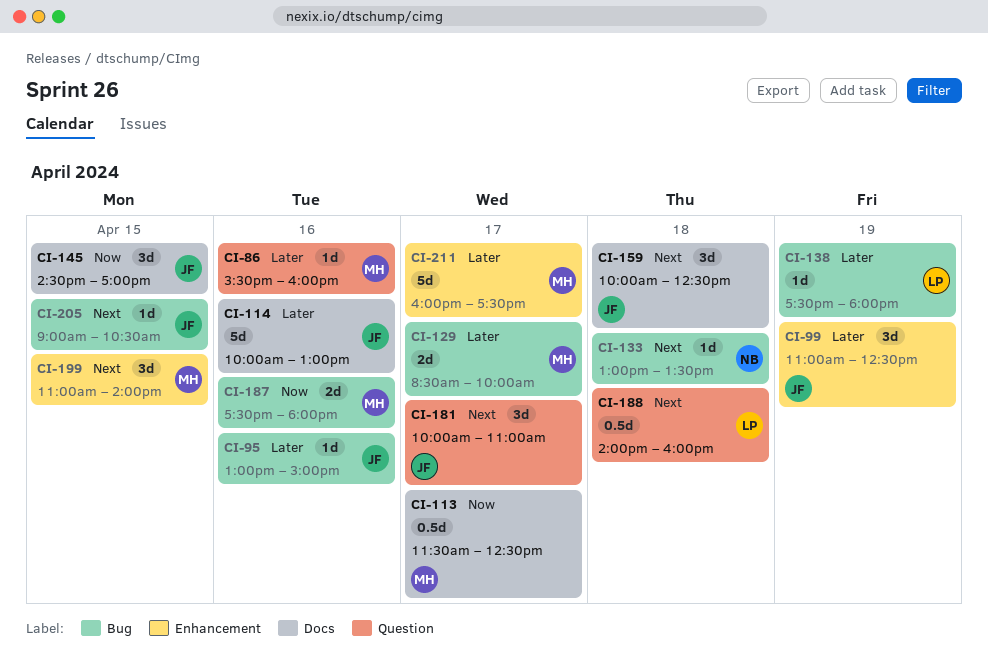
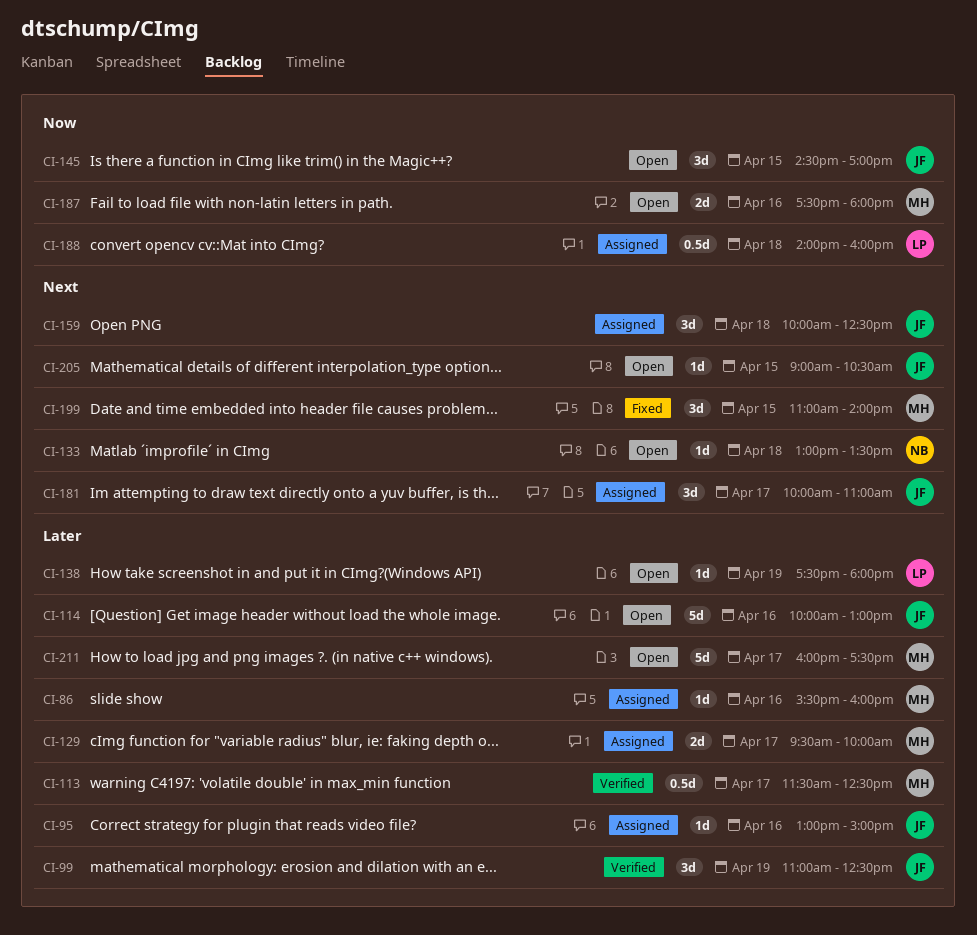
CI-113, priority: Now -> Later
CI-129, begins: 08:30 -> 09:30
CI-188, priority: Next -> Now

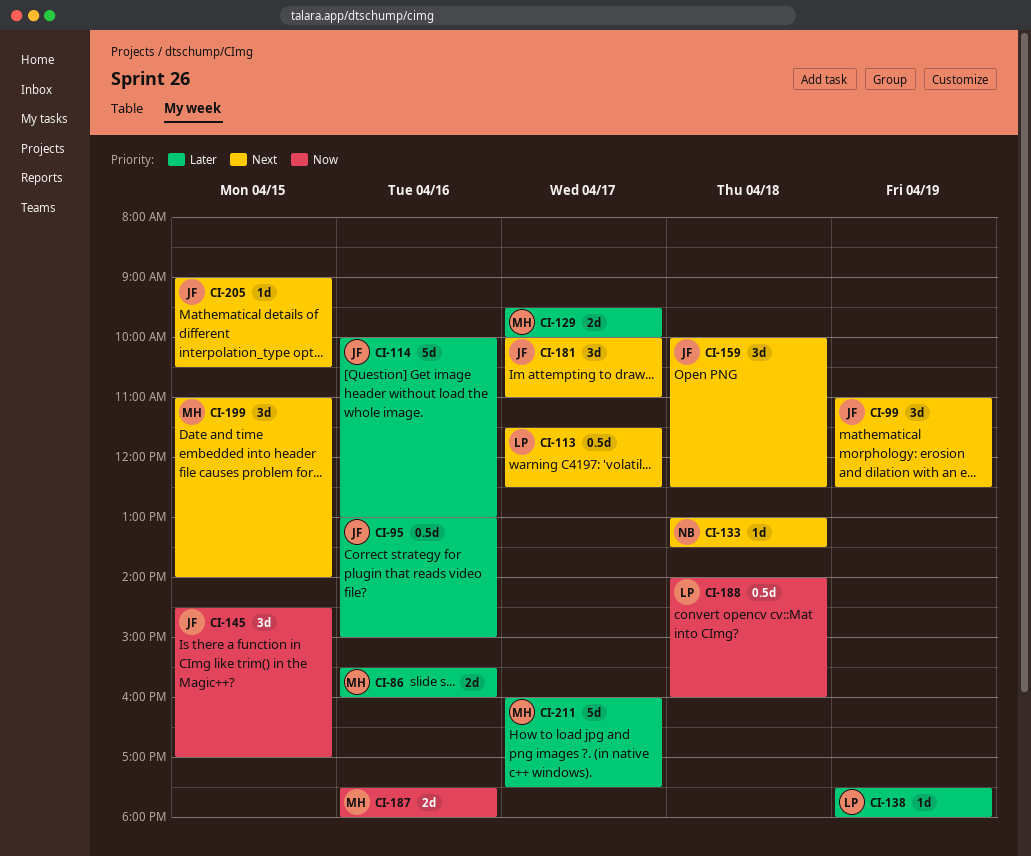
CI-86, estimate: 1d -> 2d
CI-95, estimate: 1d -> 0.5d
CI-99, priority: Later -> Next
CI-113, owner: MH -> LP
CI-113, priority: Later -> Next

